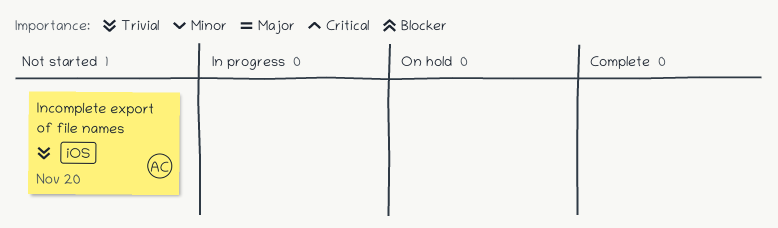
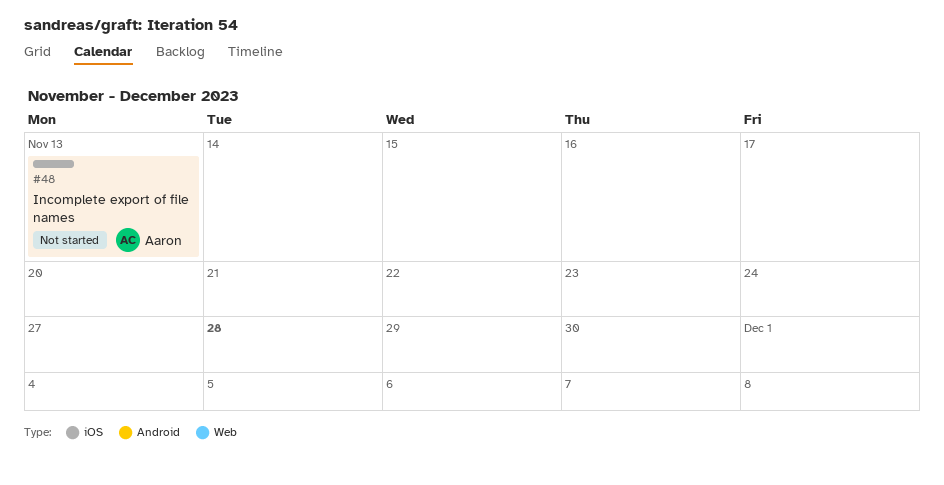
Incomplete export of file names, due: Nov 20 -> Nov 13

